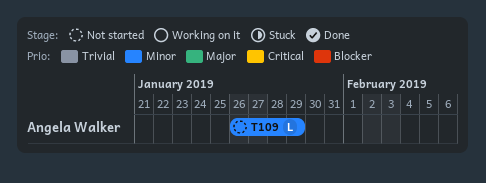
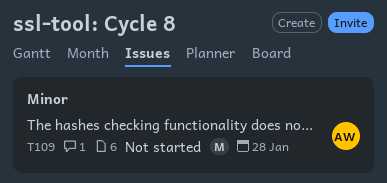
T109, estimate: L -> M
T109, due: Jan 29 -> Jan 28

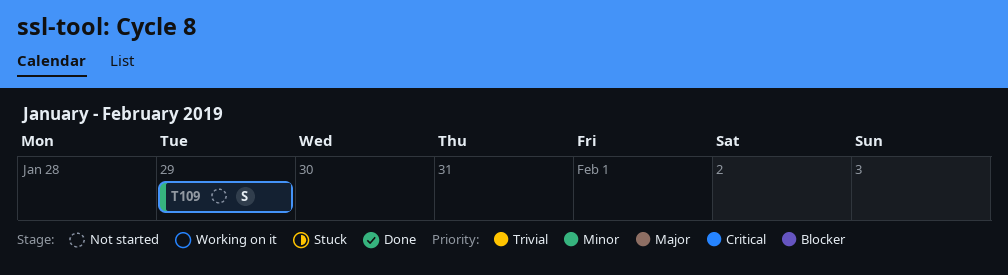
T109, estimate: M -> S
T109, due: Jan 28 -> Jan 29

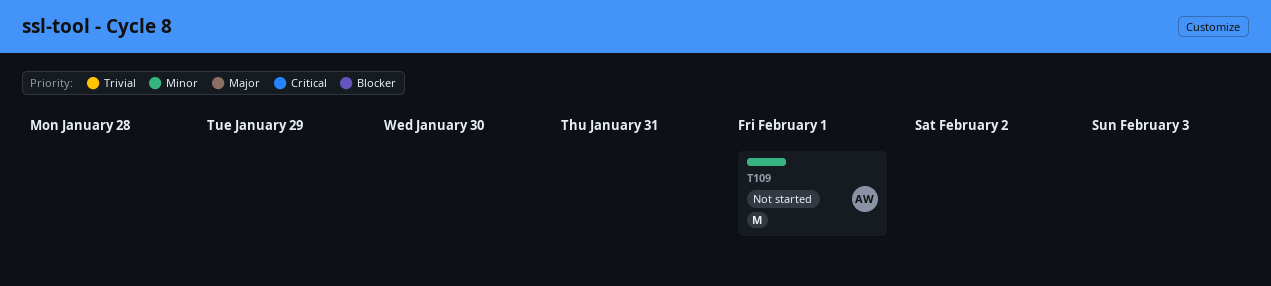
T109, estimate: S -> M
T109, due: Jan 29 -> Feb 1

